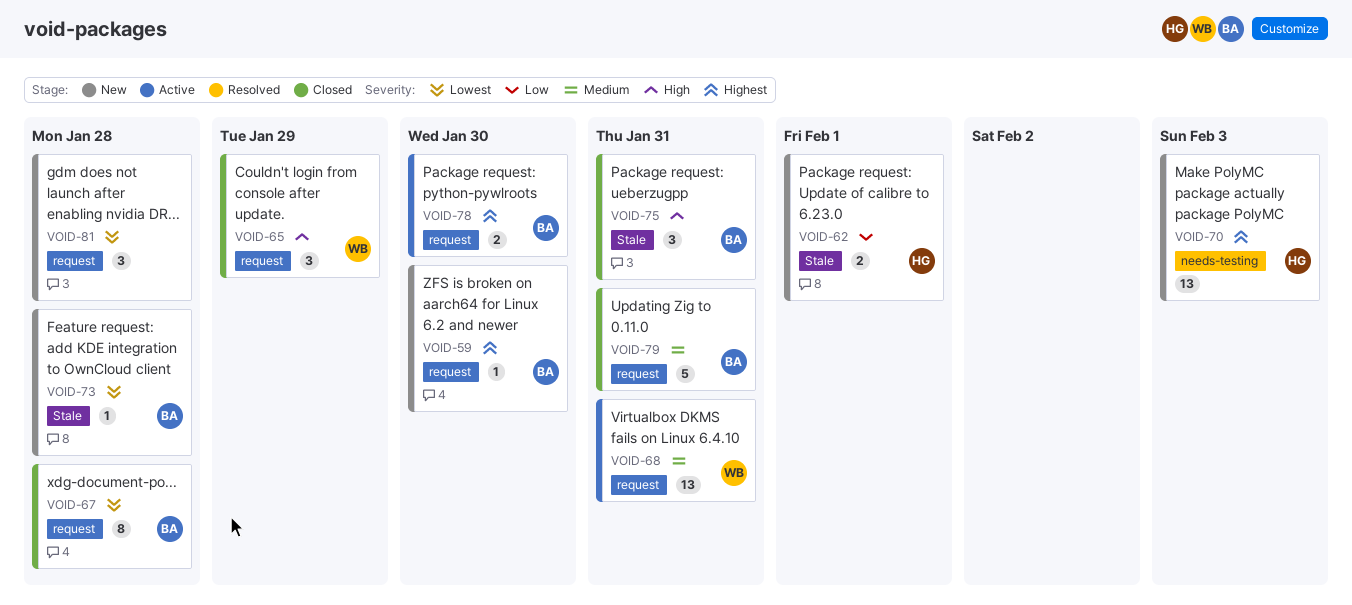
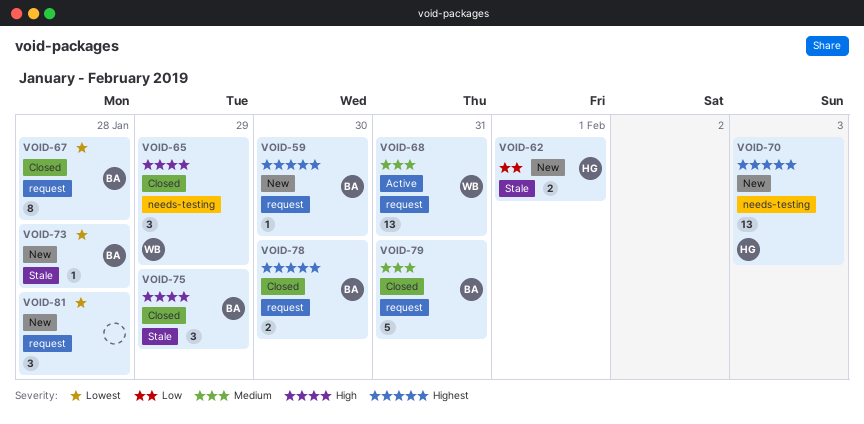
VOID-65, label: request -> needs-testing
VOID-75, due: Jan 31 -> Jan 29
VOID-78, status: Active -> Closed

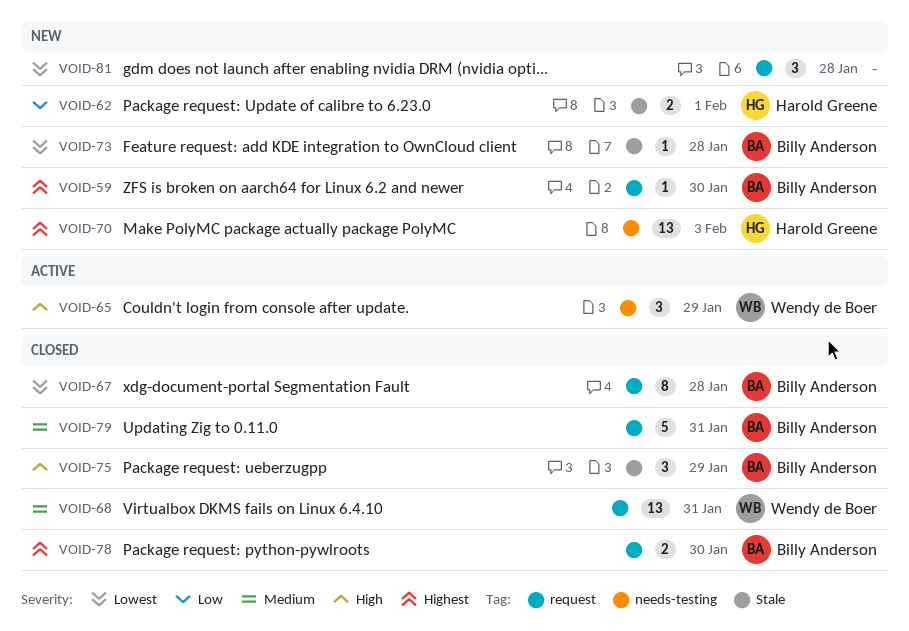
VOID-65, status: Closed -> Active
VOID-68, status: Active -> Closed

